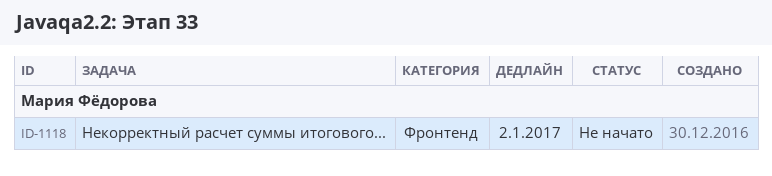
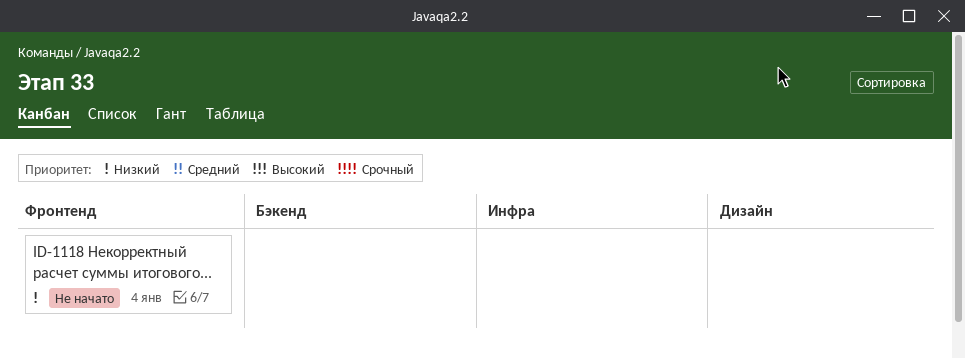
ID-1118, due: Jan 2 -> Jan 4

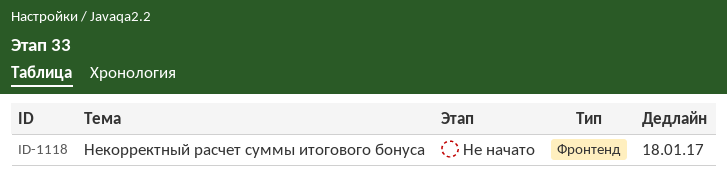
ID-1118, due: Jan 4 -> Jan 18

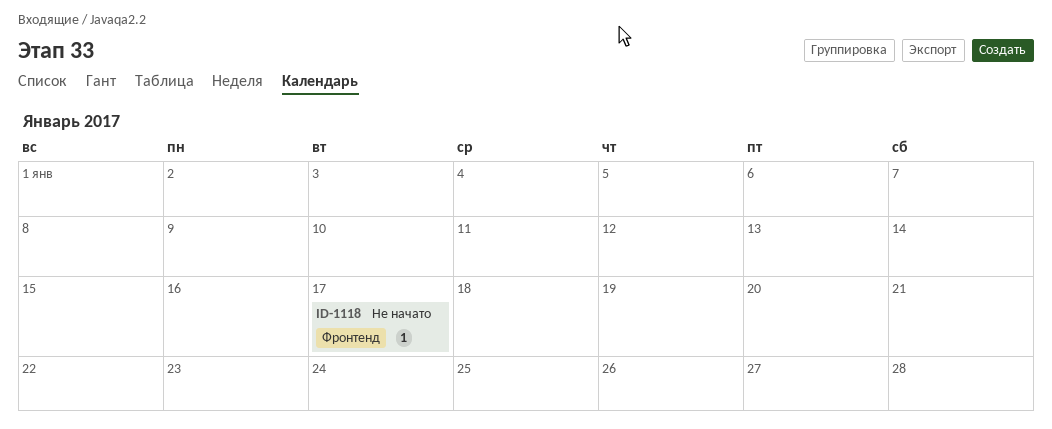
ID-1118, due: Jan 18 -> Jan 17

